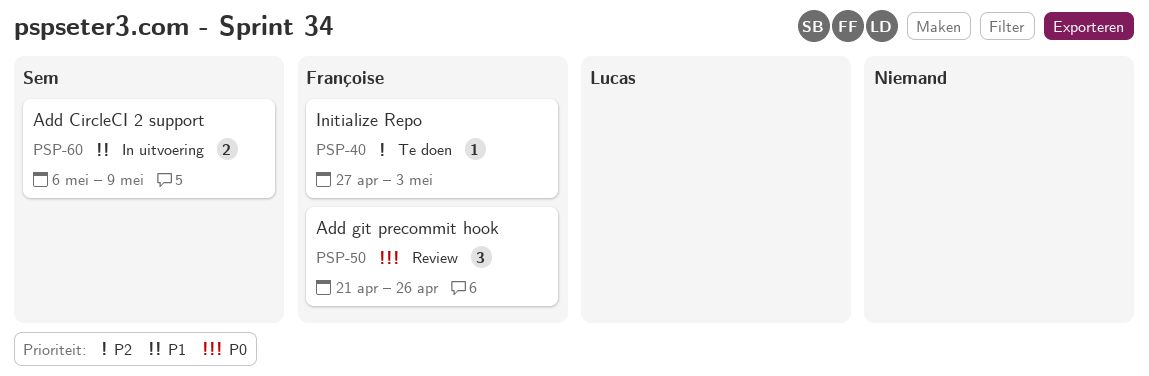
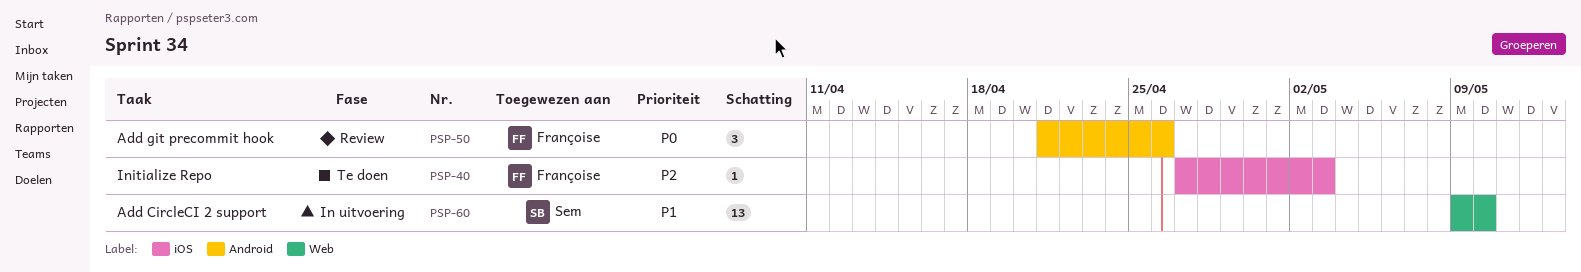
PSP-60, estimate: 2 -> 13
PSP-60, start: May 6 -> May 9
PSP-60, due: May 9 -> May 10

